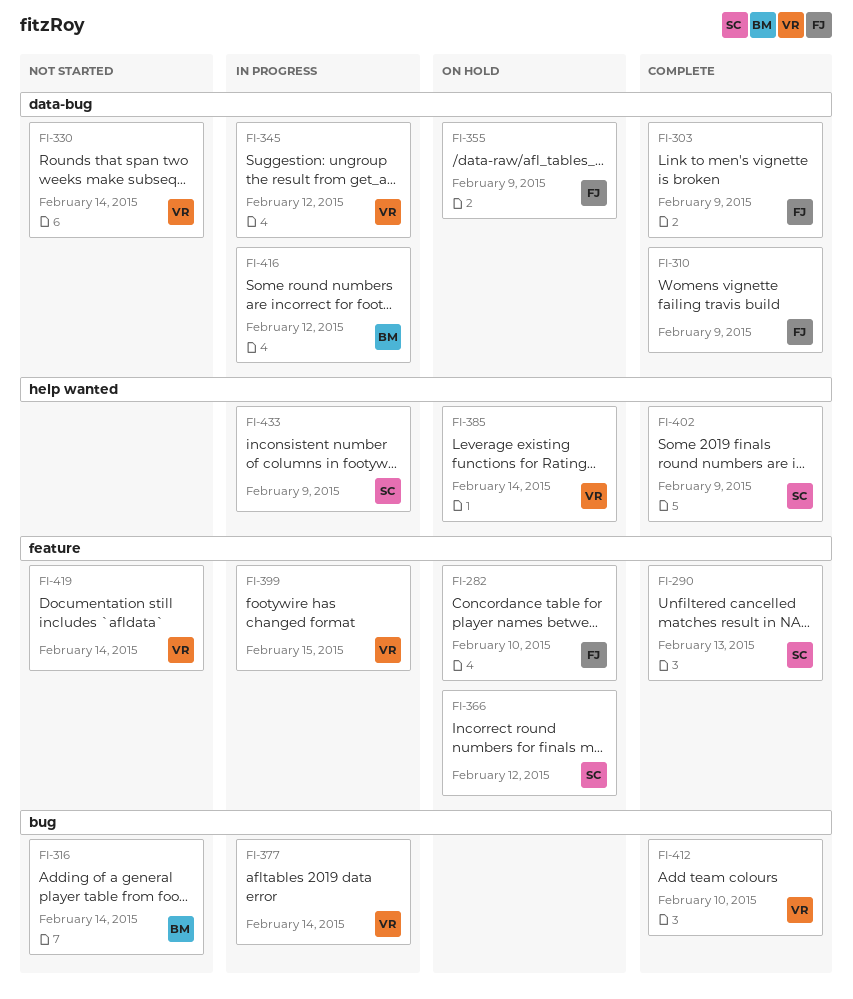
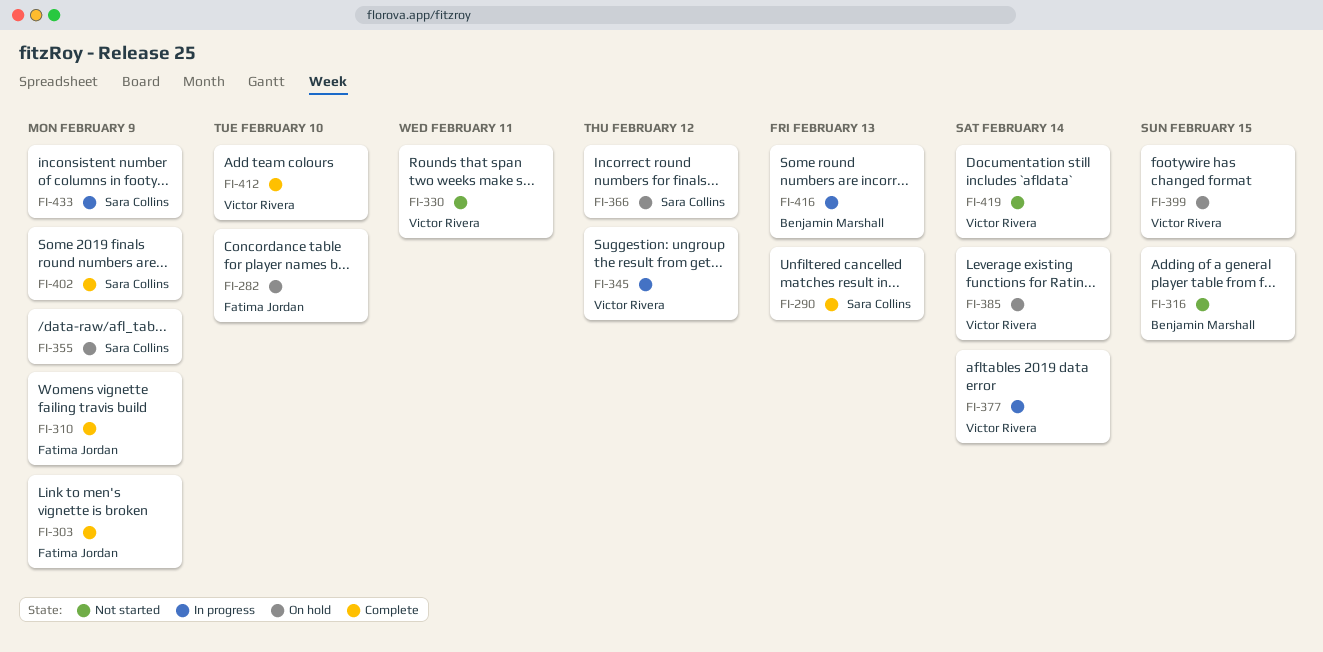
FI-316, due: Feb 14 -> Feb 15
FI-330, due: Feb 14 -> Feb 11
FI-355, owner: Fatima Jordan -> Sara Collins
FI-399, status: In progress -> On hold
FI-416, due: Feb 12 -> Feb 13

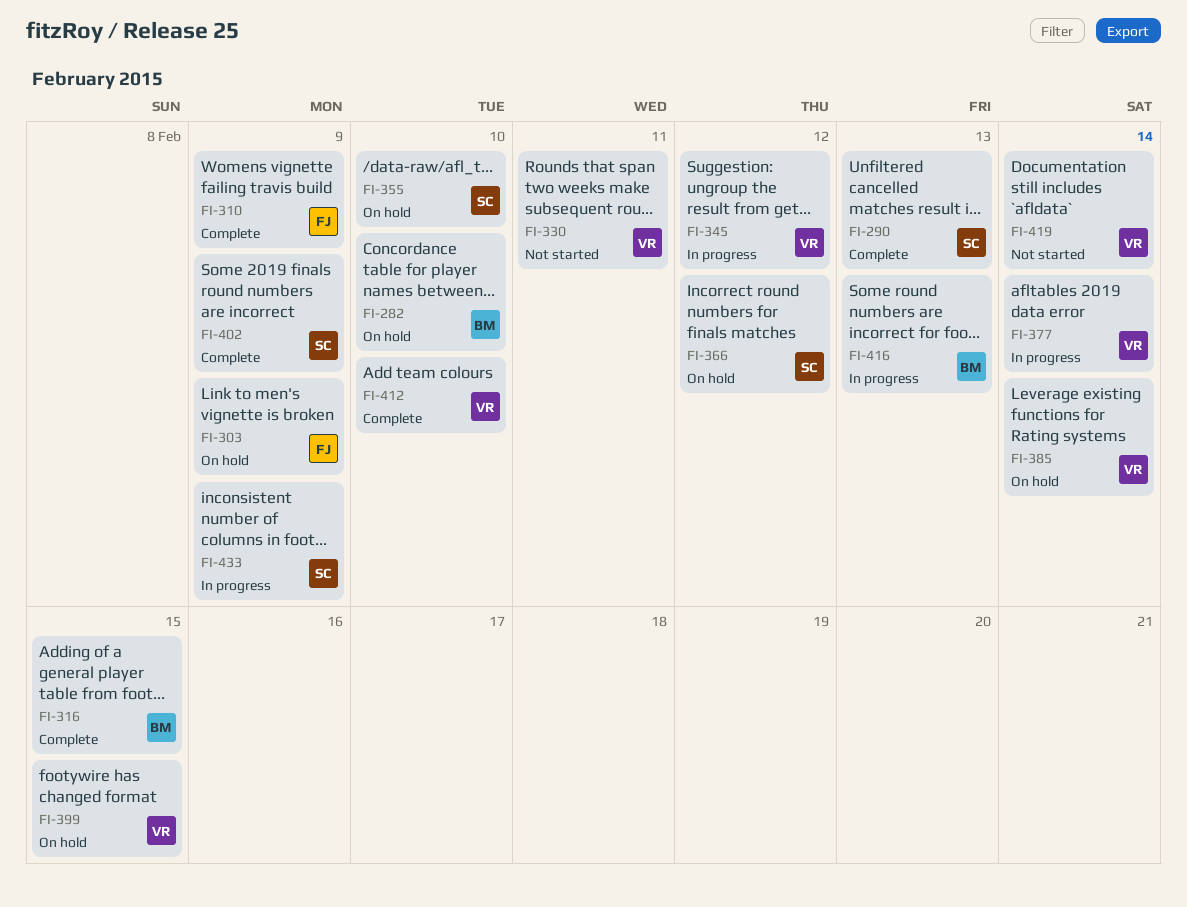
FI-282, owner: Fatima Jordan -> Benjamin Marshall
FI-303, status: Complete -> On hold
FI-316, status: Not started -> Complete
FI-355, due: Feb 9 -> Feb 10

